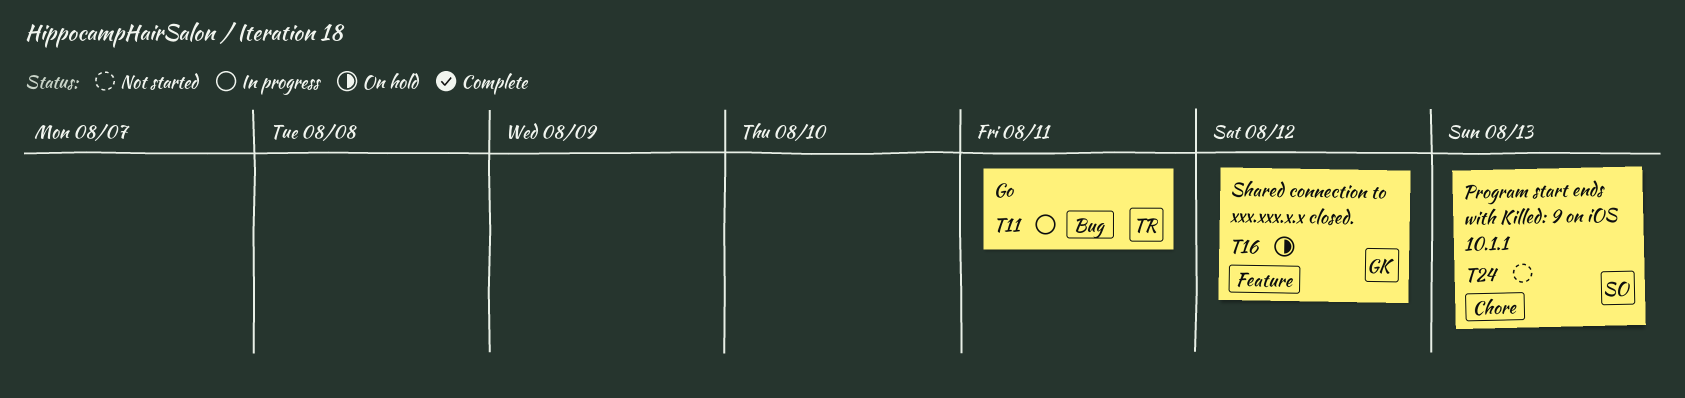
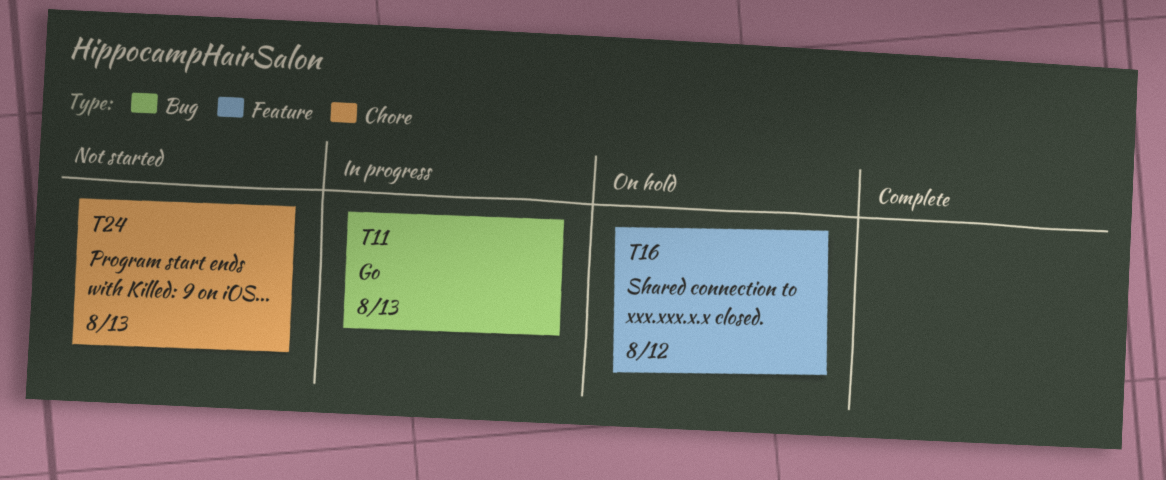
T11, due: Aug 11 -> Aug 13

